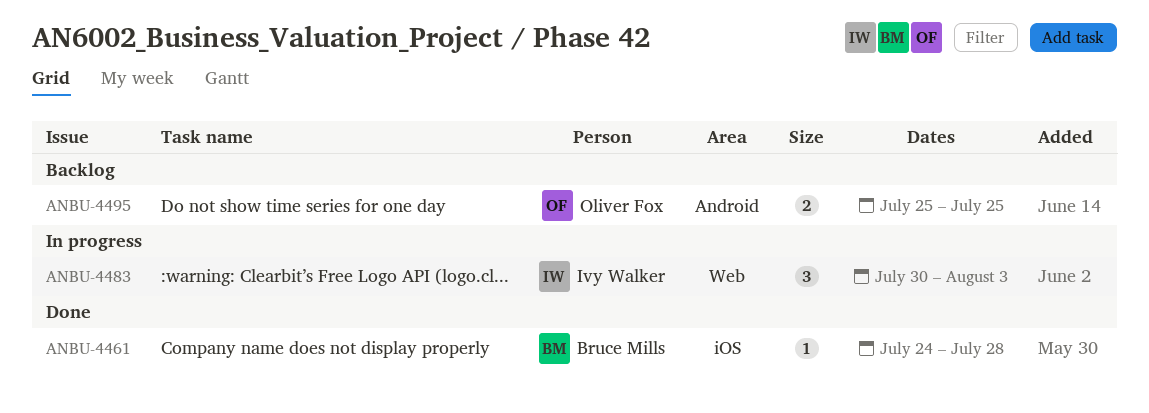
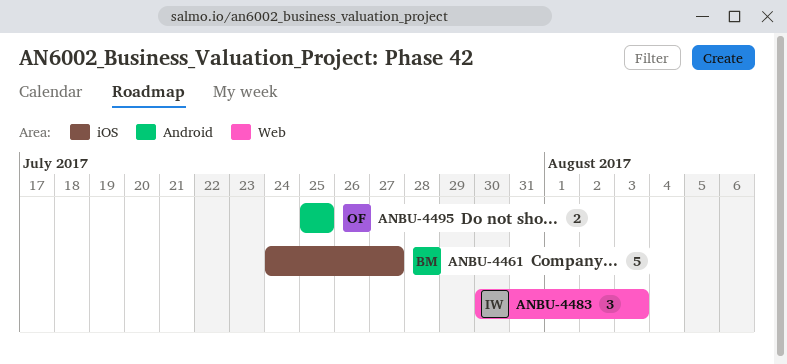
ANBU-4461, estimate: 1 -> 5
ANBU-4461, due: Jul 28 -> Jul 27

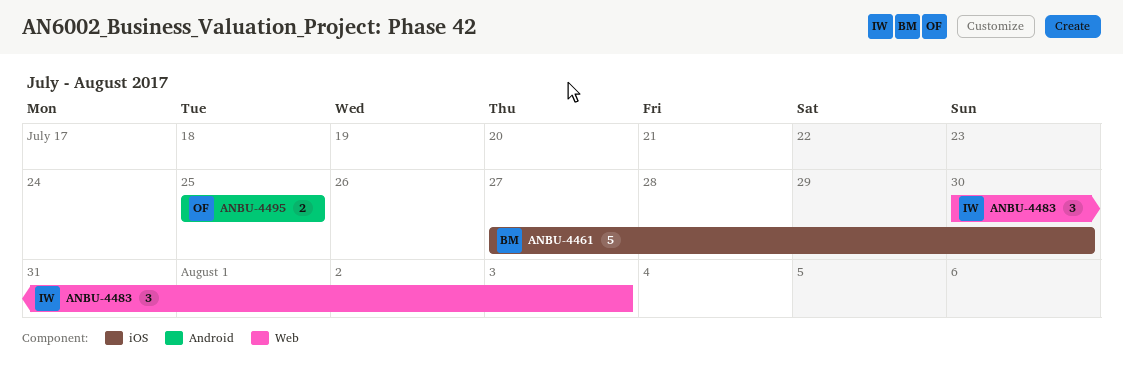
ANBU-4461, start: Jul 24 -> Jul 27
ANBU-4461, due: Jul 27 -> Jul 30

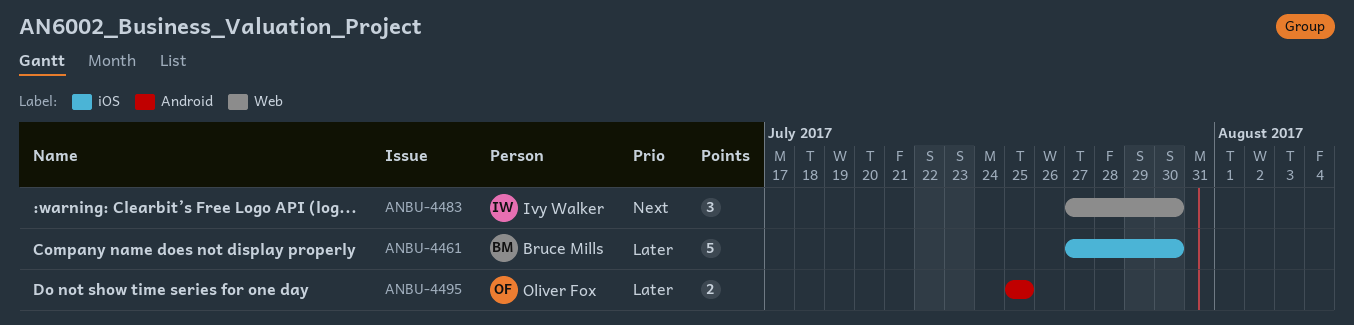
ANBU-4483, start: Jul 30 -> Jul 27
ANBU-4483, due: Aug 3 -> Jul 30

